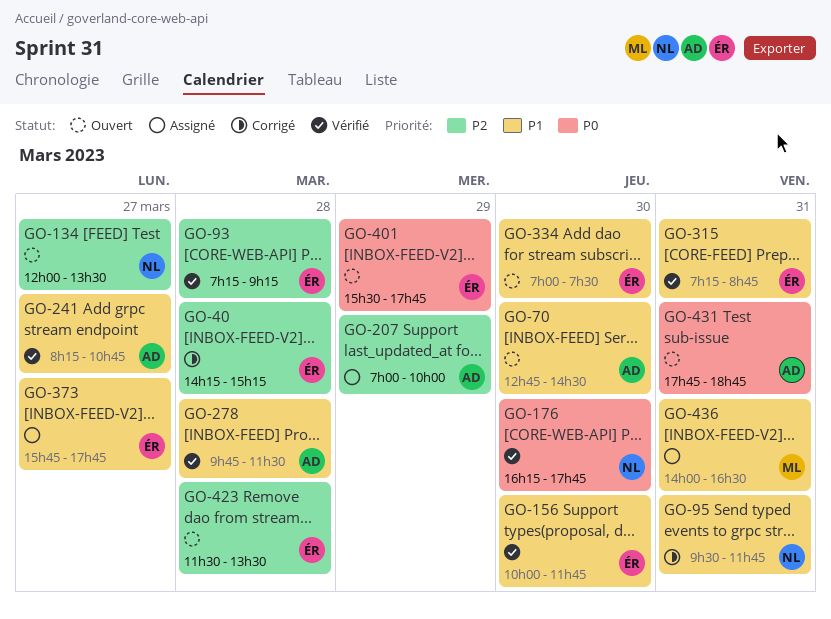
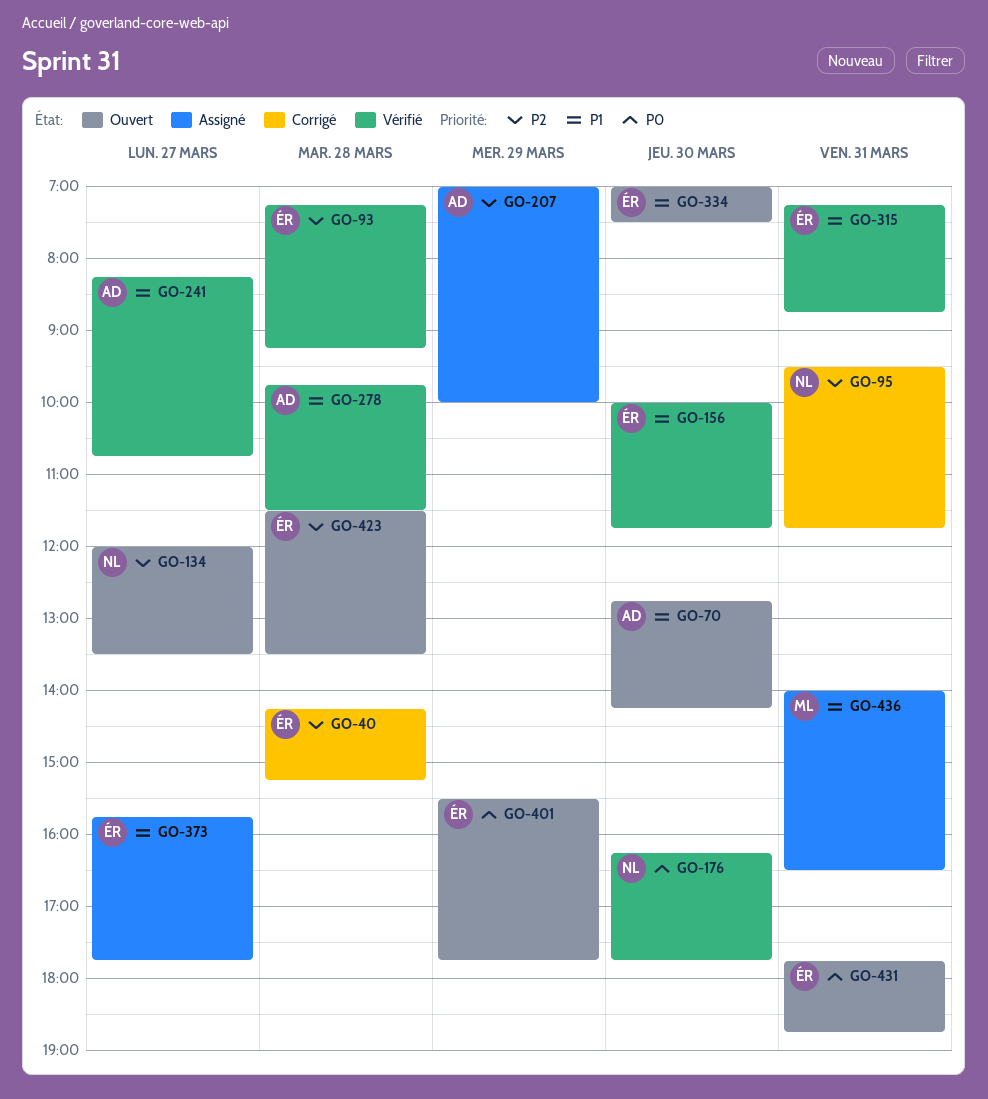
GO-70, ends: 14:30 -> 14:15
GO-95, priority: P1 -> P2
GO-431, owner: AD -> ÉR

